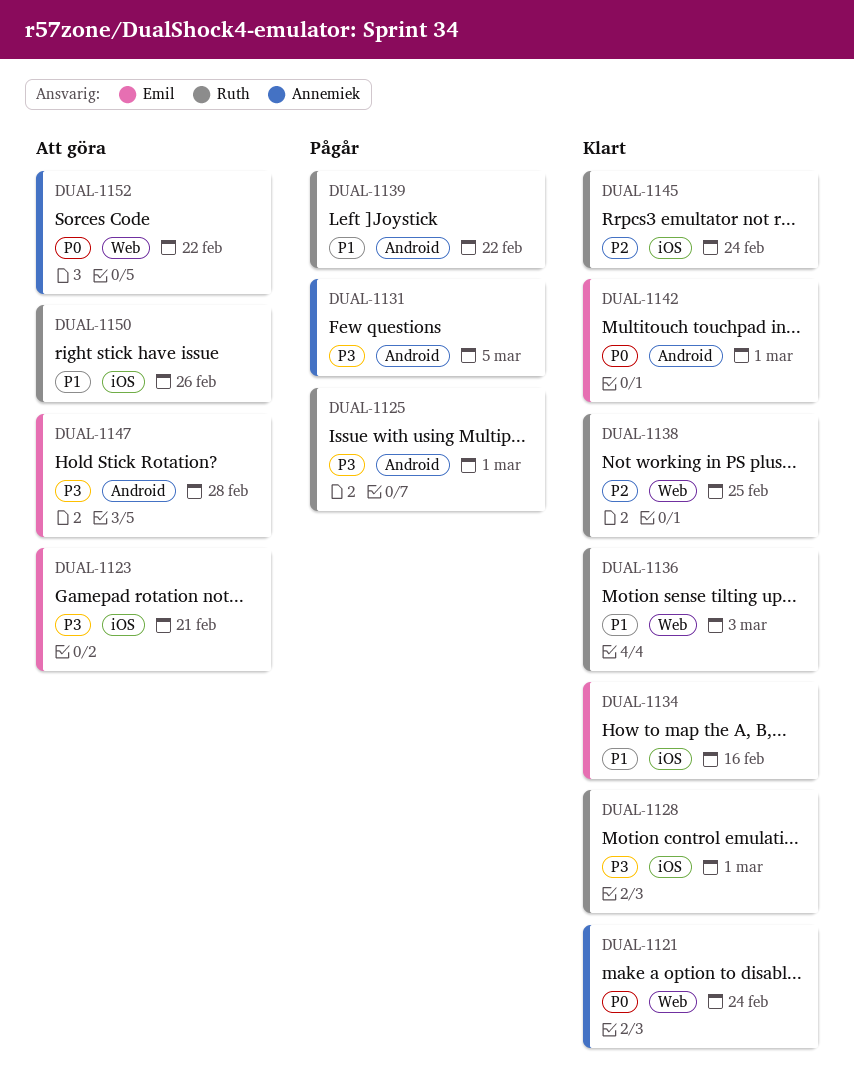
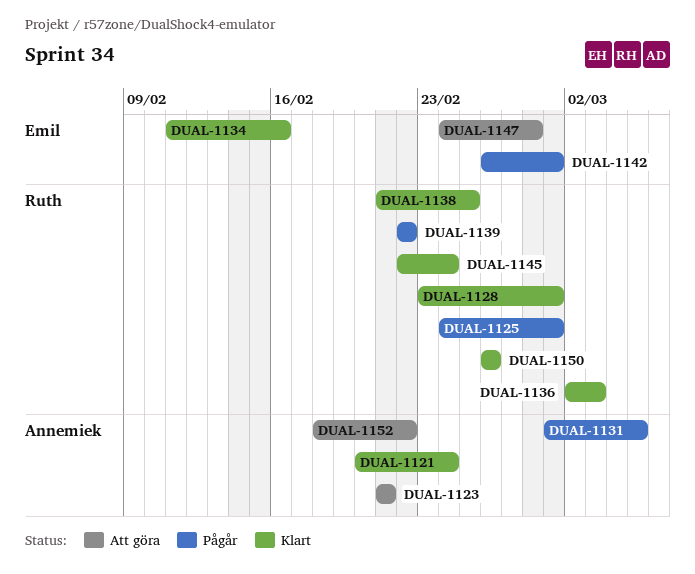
DUAL-1123, owner: Emil -> Annemiek
DUAL-1142, status: Klart -> Pågår
DUAL-1150, status: Att göra -> Klart

